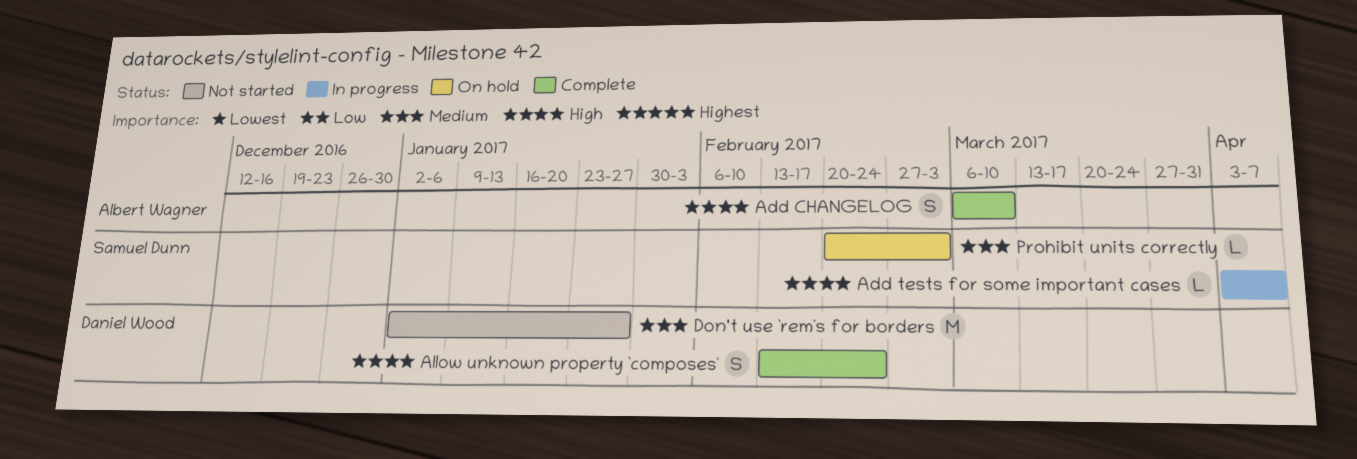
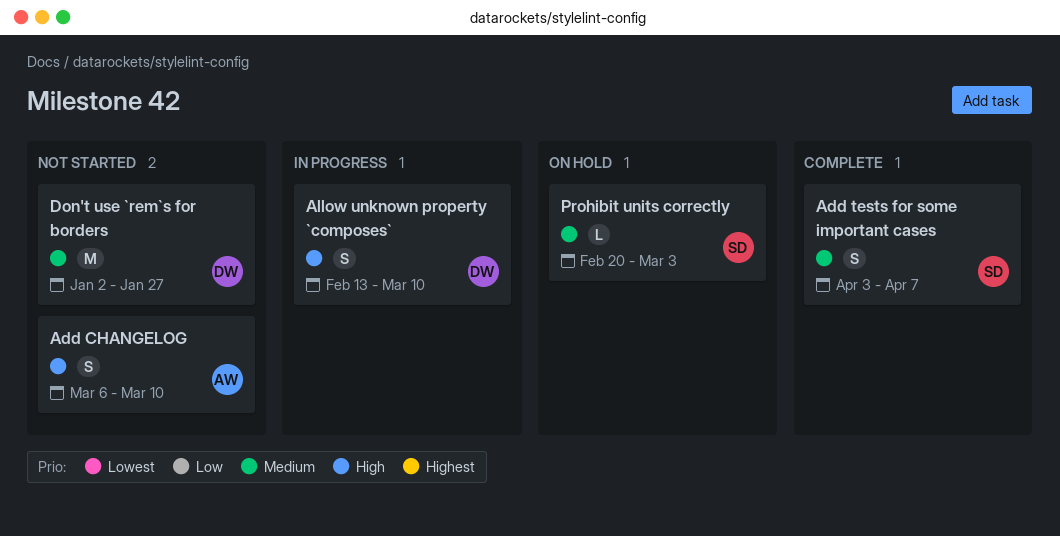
Add CHANGELOG, status: Complete -> Not started
Add tests for some important cases, status: In progress -> Complete
Add tests for some important cases, priority: High -> Medium
Add tests for some important cases, estimate: L -> S
Allow unknown property `composes`, status: Complete -> In progress
Allow unknown property `composes`, due: Feb 24 -> Mar 10

